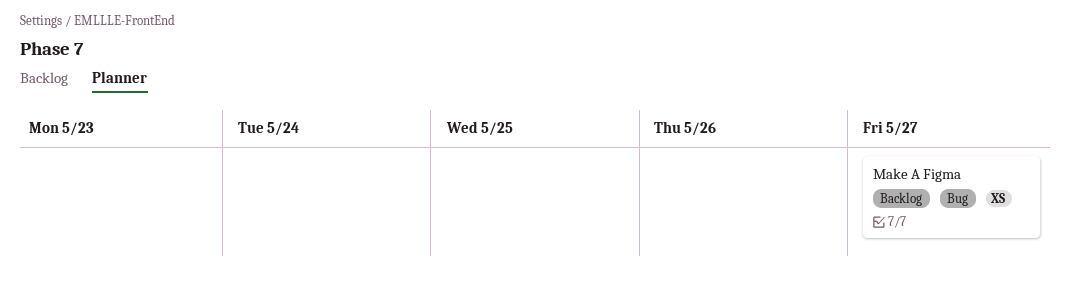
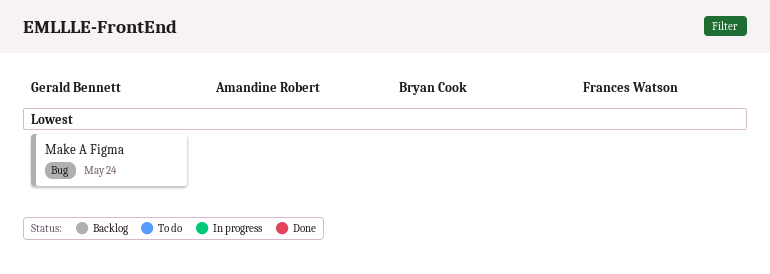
Make A Figma, due: May 27 -> May 24

